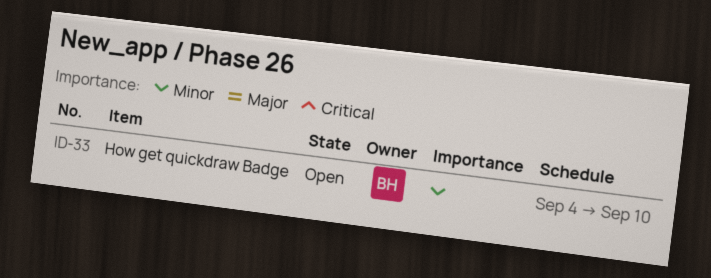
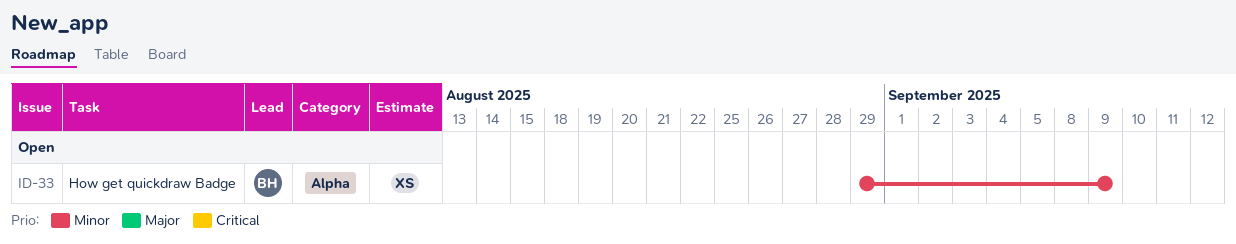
ID-33, start: Sep 4 -> Aug 29
ID-33, due: Sep 10 -> Sep 9

